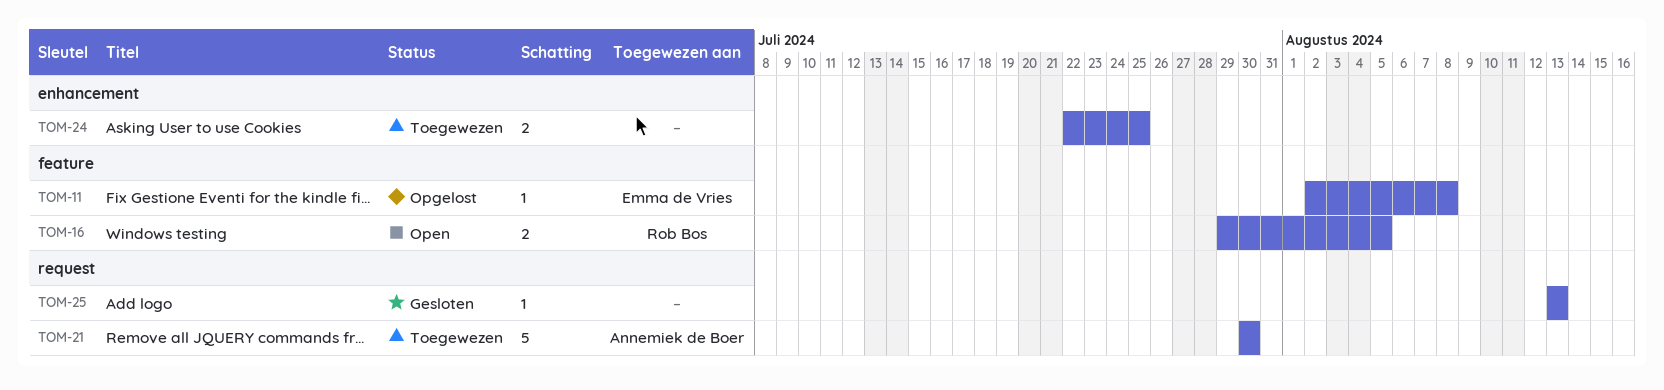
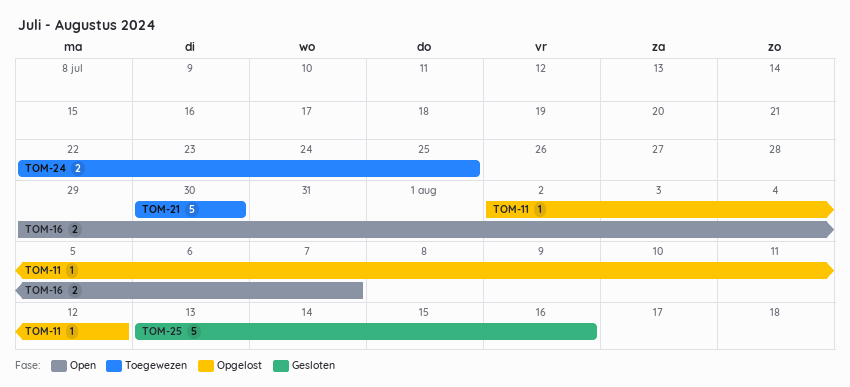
TOM-11, due: Aug 8 -> Aug 12
TOM-16, due: Aug 5 -> Aug 7
TOM-25, estimate: 1 -> 5
TOM-25, due: Aug 13 -> Aug 16

